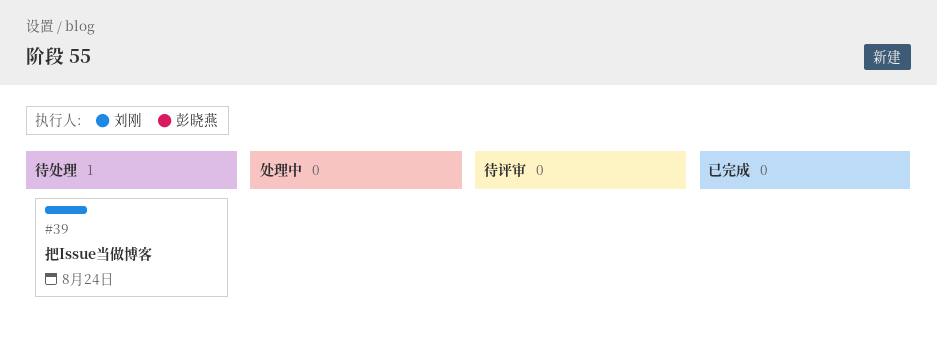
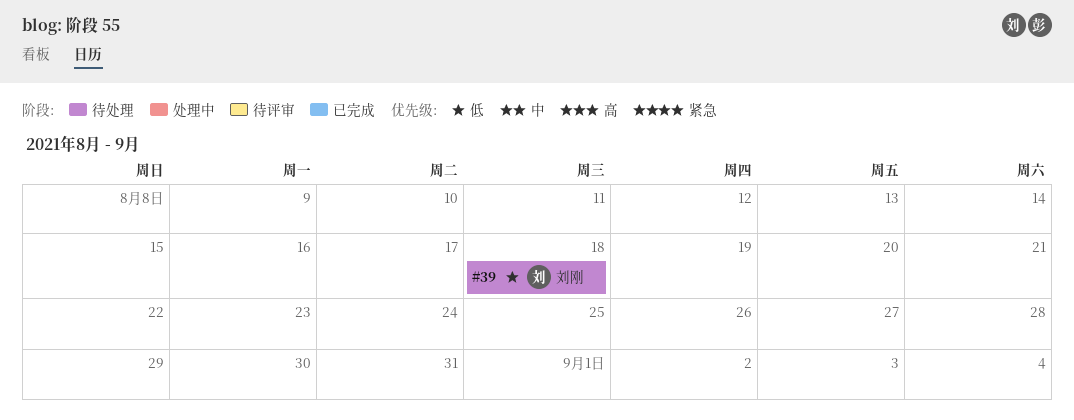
#39, due: Aug 24 -> Aug 18

